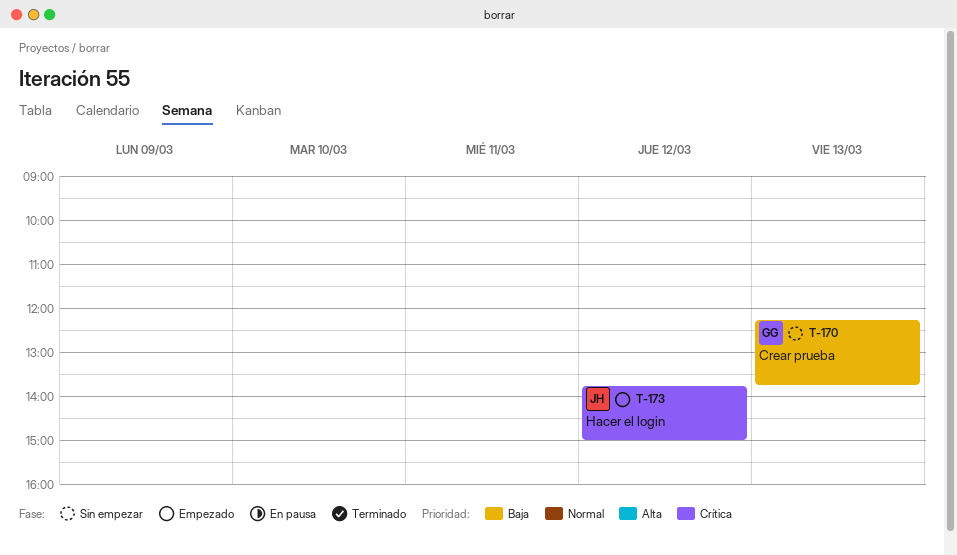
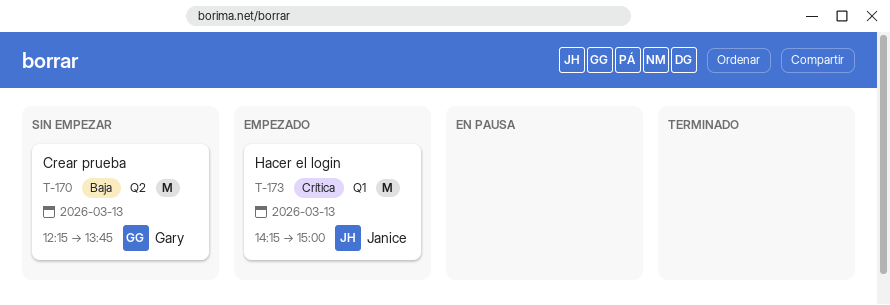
T-173, day: Mar 12 -> Mar 13
T-173, begins: 13:45 -> 14:15

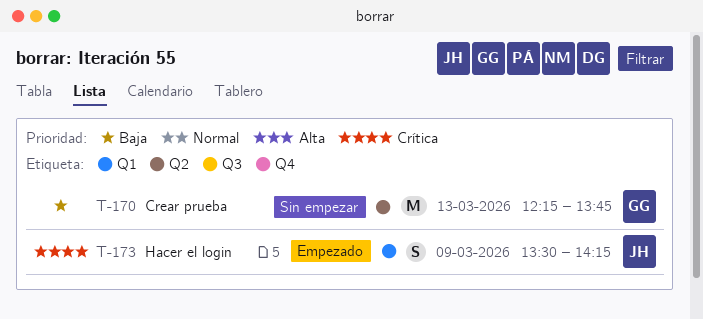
T-173, estimate: M -> S
T-173, day: Mar 13 -> Mar 9
T-173, begins: 14:15 -> 13:30
T-173, ends: 15:00 -> 14:15

